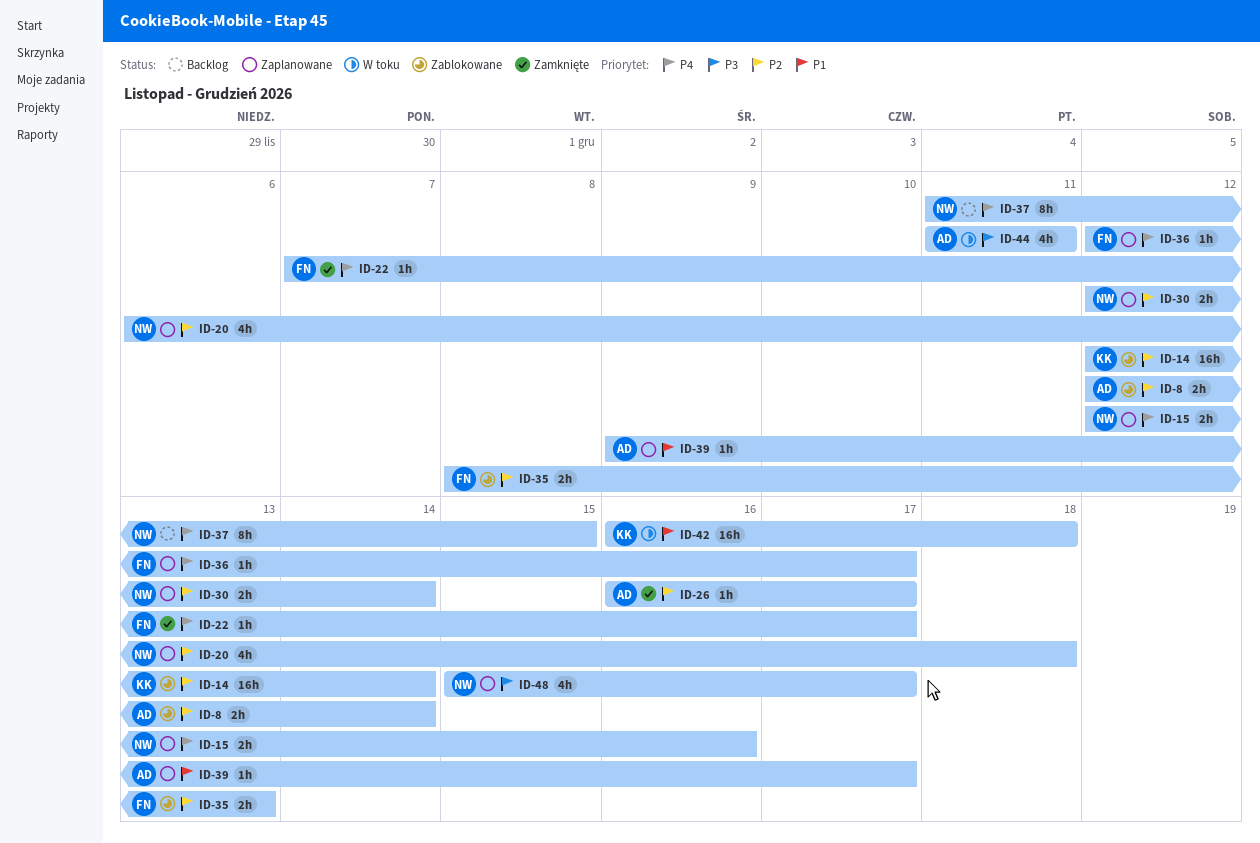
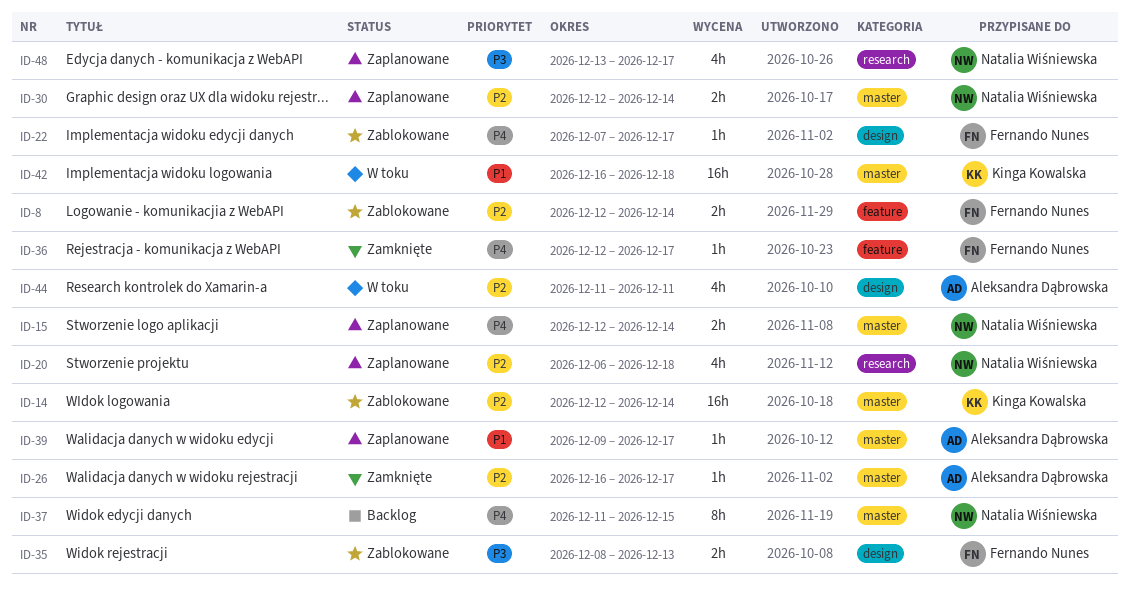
ID-8, owner: Aleksandra Dąbrowska -> Fernando Nunes
ID-15, due: Dec 16 -> Dec 14
ID-22, status: Zamknięte -> Zablokowane
ID-35, priority: P2 -> P3
ID-36, status: Zaplanowane -> Zamknięte
ID-44, priority: P3 -> P2
ID-48, start: Dec 15 -> Dec 13

